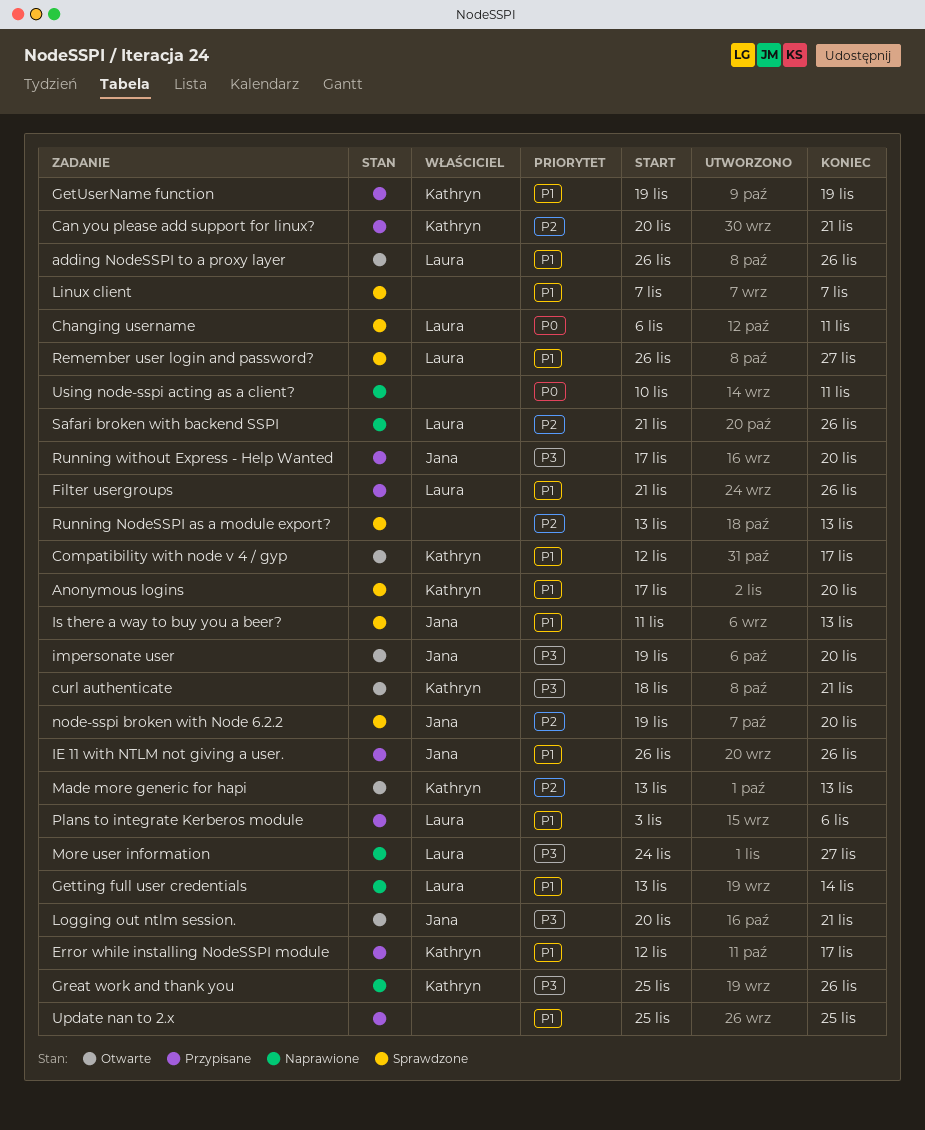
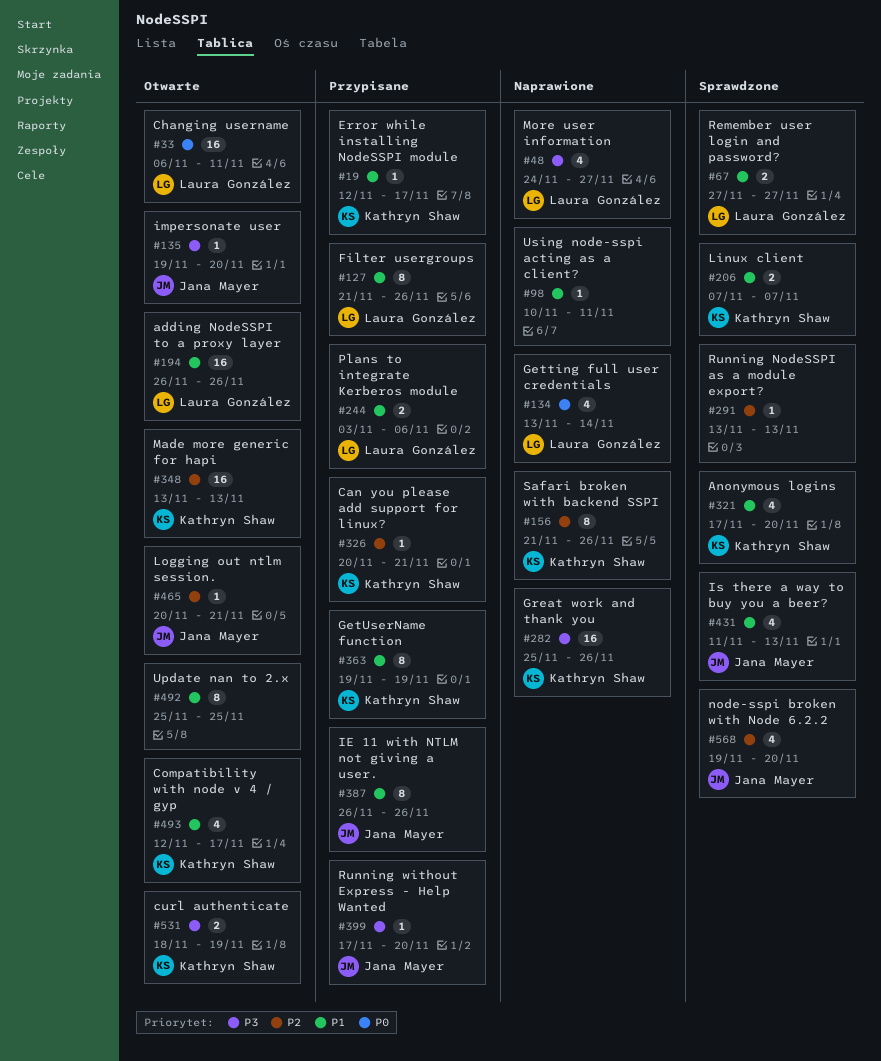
Changing username, status: Sprawdzone -> Otwarte
curl authenticate, due: Nov 21 -> Nov 19
Getting full user credentials, priority: P1 -> P0
Linux client, owner: none -> Kathryn Shaw
Logging out ntlm session., priority: P3 -> P2
Remember user login and password?, start: Nov 26 -> Nov 27
Safari broken with backend SSPI, owner: Laura González -> Kathryn Shaw
Update nan to 2.x, status: Przypisane -> Otwarte
Using node-sspi acting as a client?, priority: P0 -> P1

